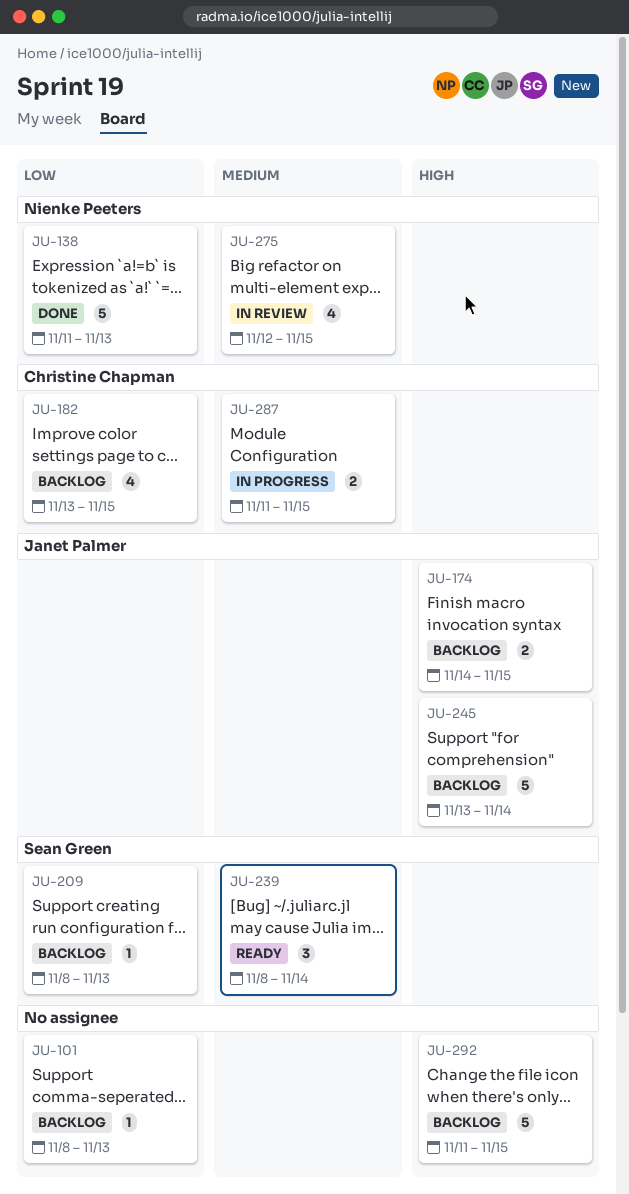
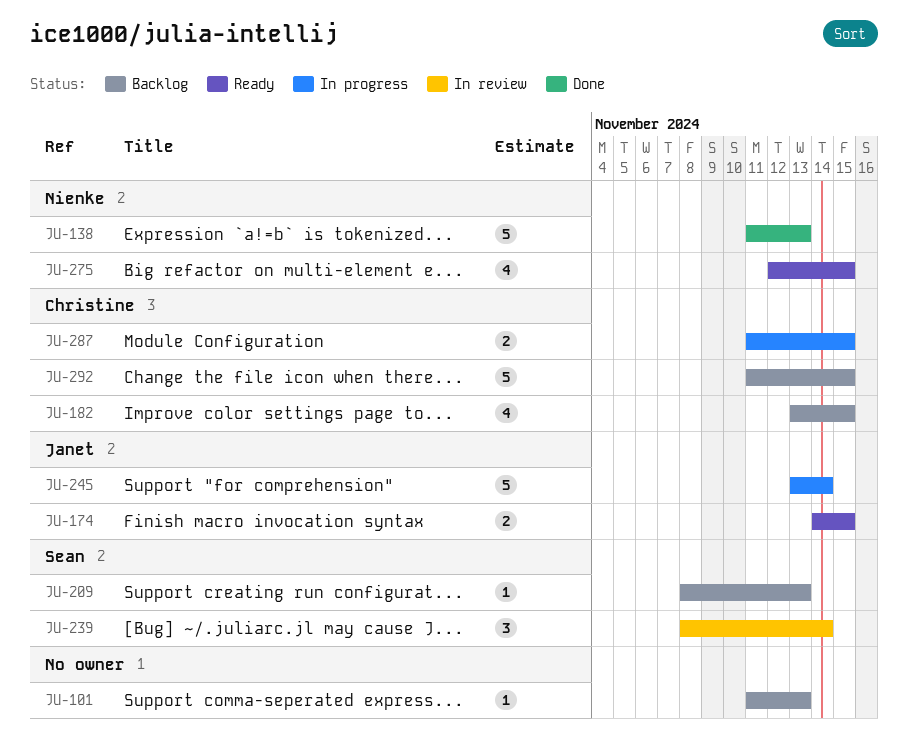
JU-101, start: Nov 8 -> Nov 11
JU-174, status: Backlog -> Ready
JU-239, status: Ready -> In review
JU-245, status: Backlog -> In progress
JU-275, status: In review -> Ready
JU-292, owner: none -> Christine Chapman

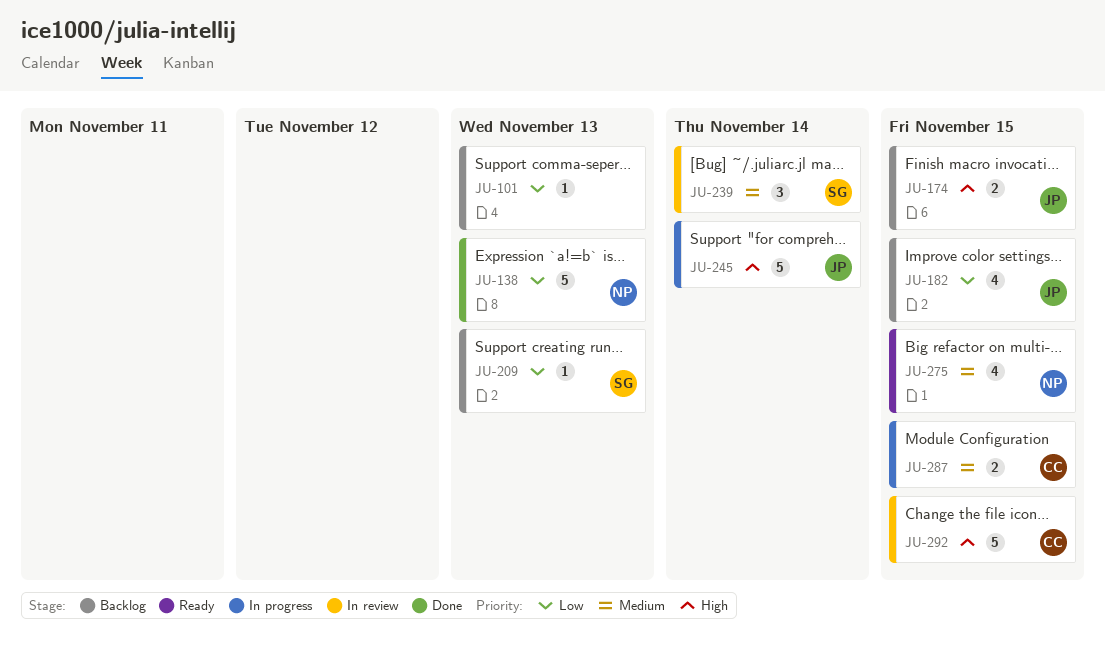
JU-174, status: Ready -> Backlog
JU-182, owner: Christine -> Janet
JU-292, status: Backlog -> In review

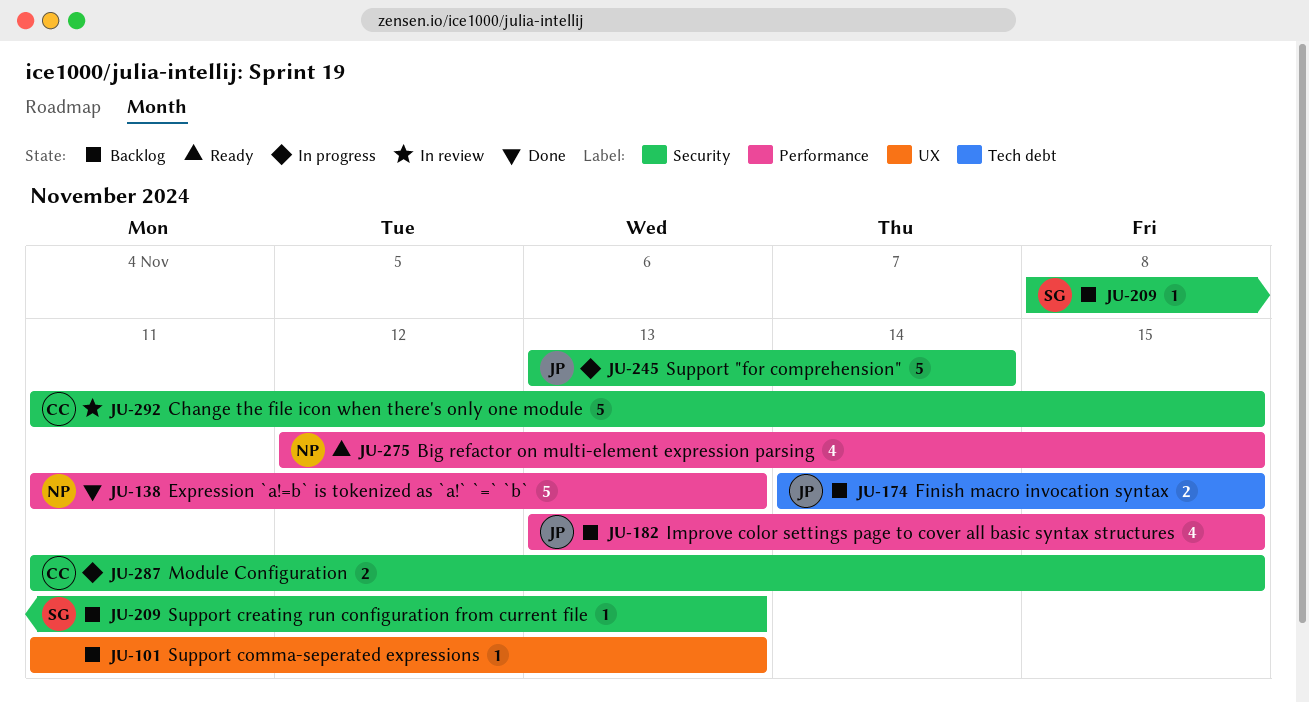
JU-239: present -> none

